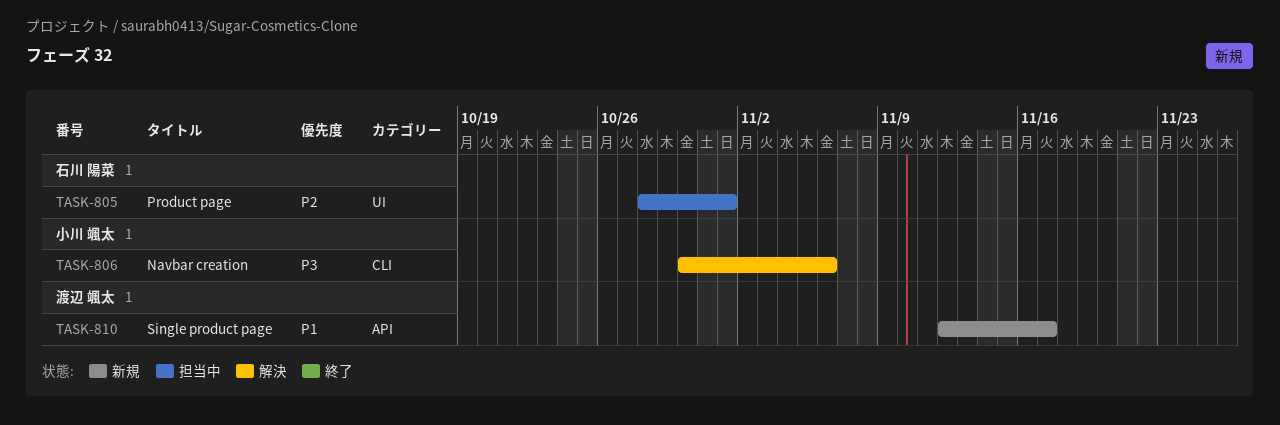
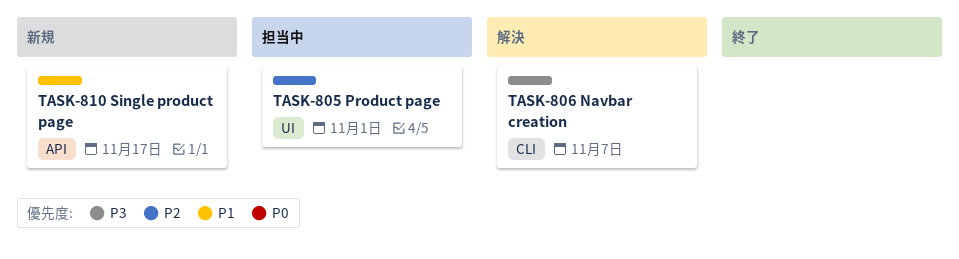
TASK-806, due: Nov 6 -> Nov 7

